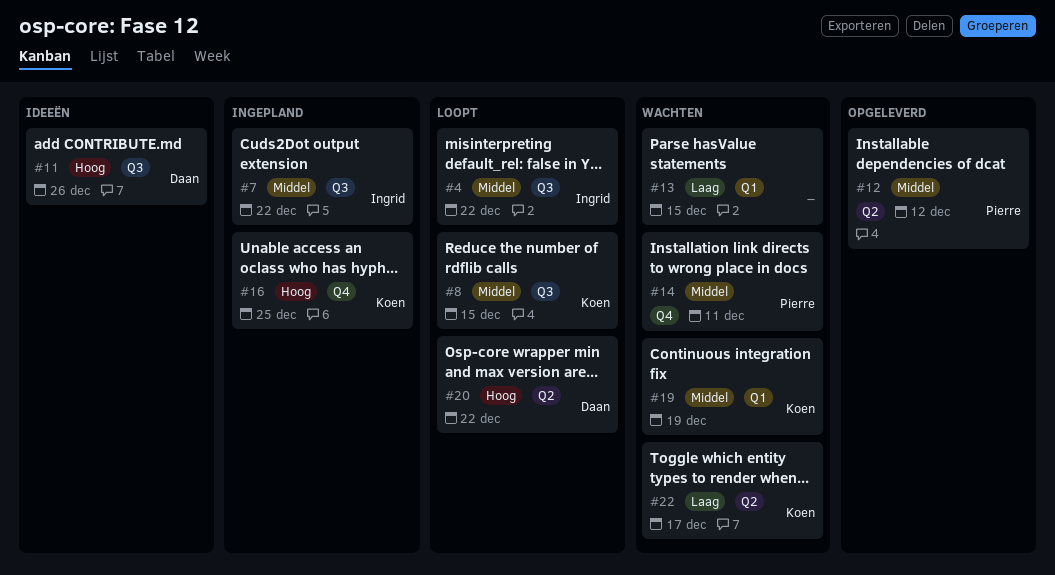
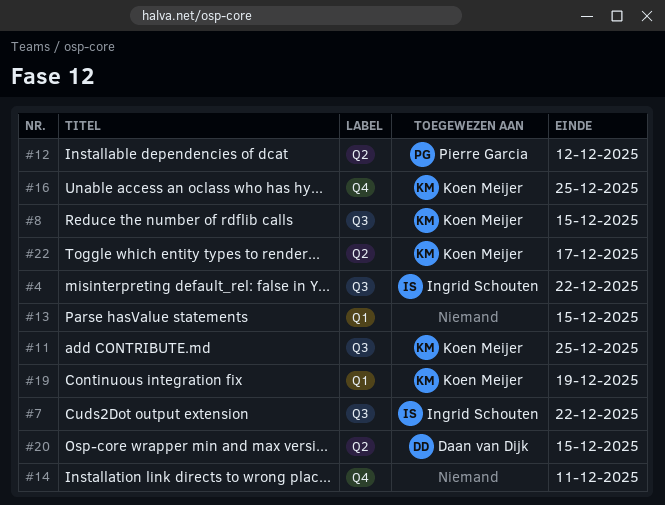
#11, owner: Daan van Dijk -> Koen Meijer
#11, due: Dec 26 -> Dec 25
#14, owner: Pierre Garcia -> none
#20, due: Dec 22 -> Dec 15

